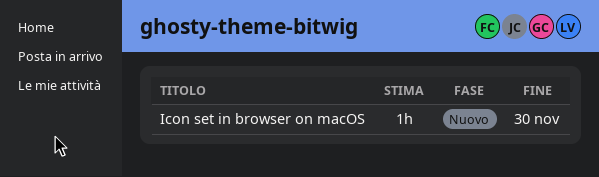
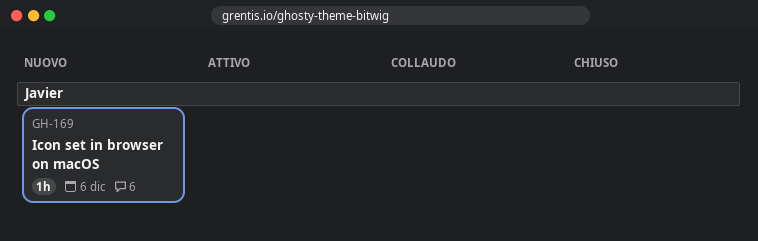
Icon set in browser on macOS, due: Nov 30 -> Dec 6

